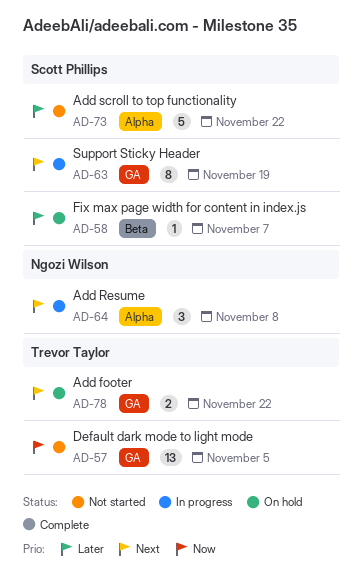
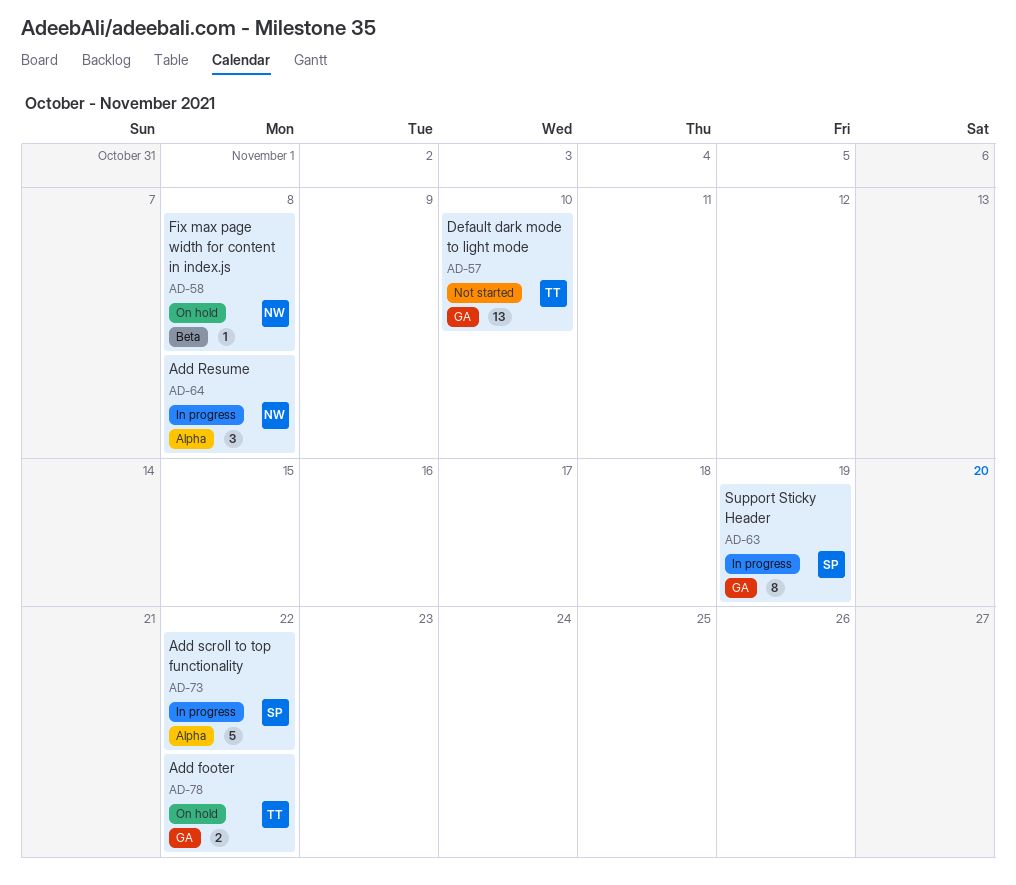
AD-57, due: Nov 5 -> Nov 10
AD-58, owner: Scott Phillips -> Ngozi Wilson
AD-58, due: Nov 7 -> Nov 8
AD-73, status: Not started -> In progress

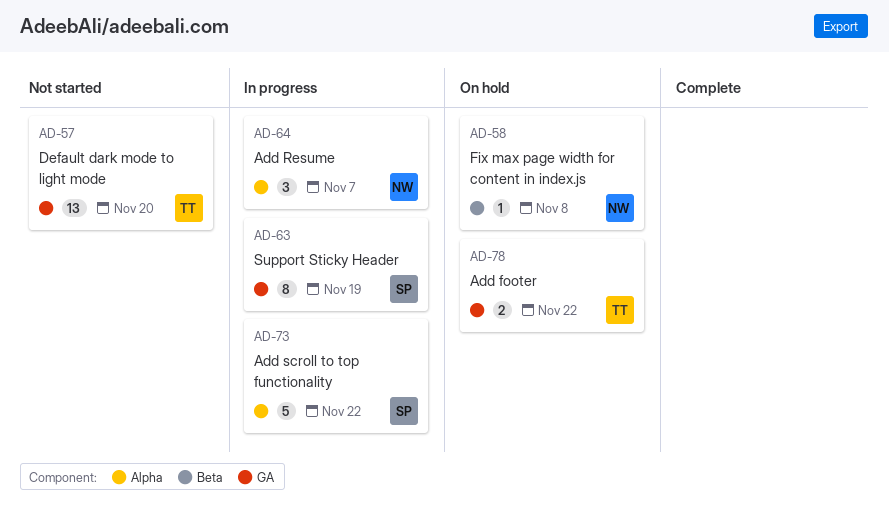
AD-57, due: Nov 10 -> Nov 20
AD-64, due: Nov 8 -> Nov 7

